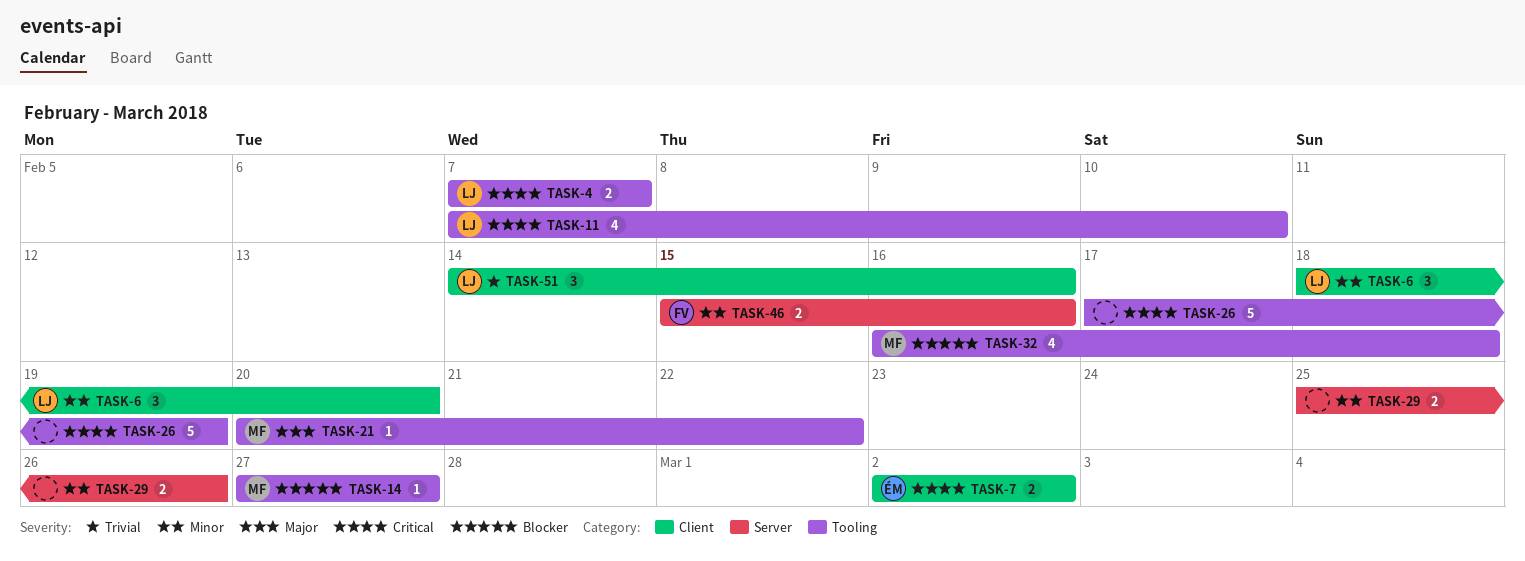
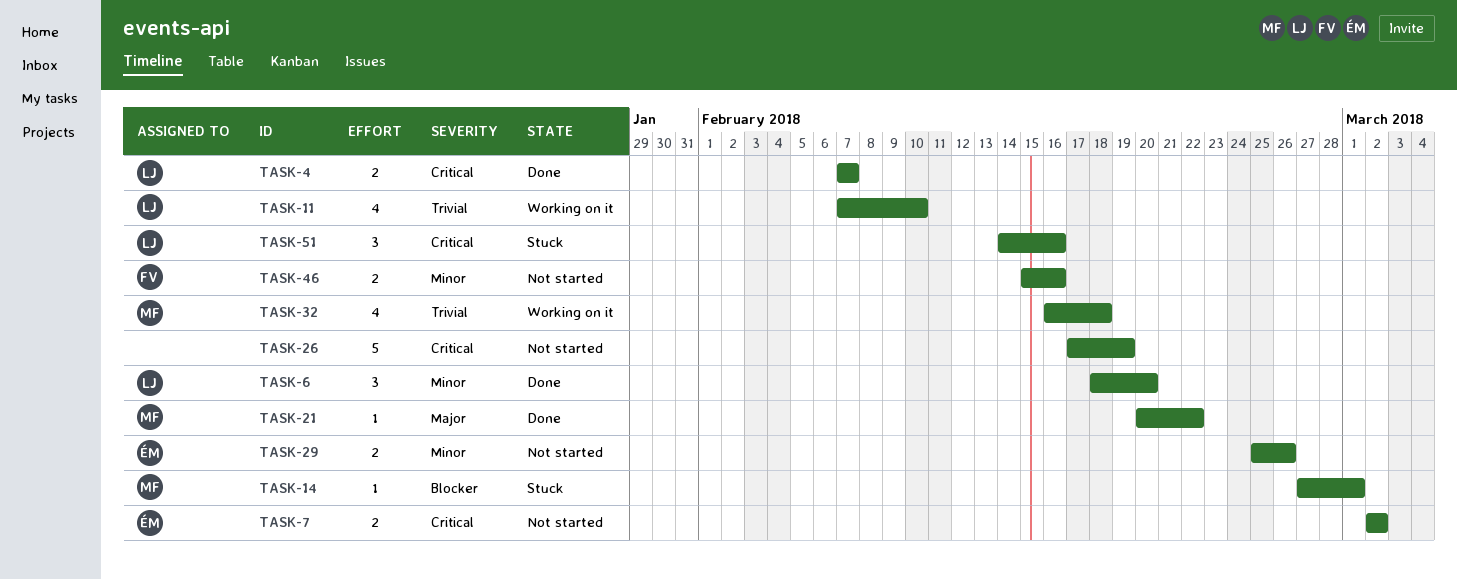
TASK-11, priority: Critical -> Trivial
TASK-14, due: Feb 27 -> Mar 1
TASK-29, owner: none -> ÉM
TASK-32, priority: Blocker -> Trivial
TASK-51, priority: Trivial -> Critical

